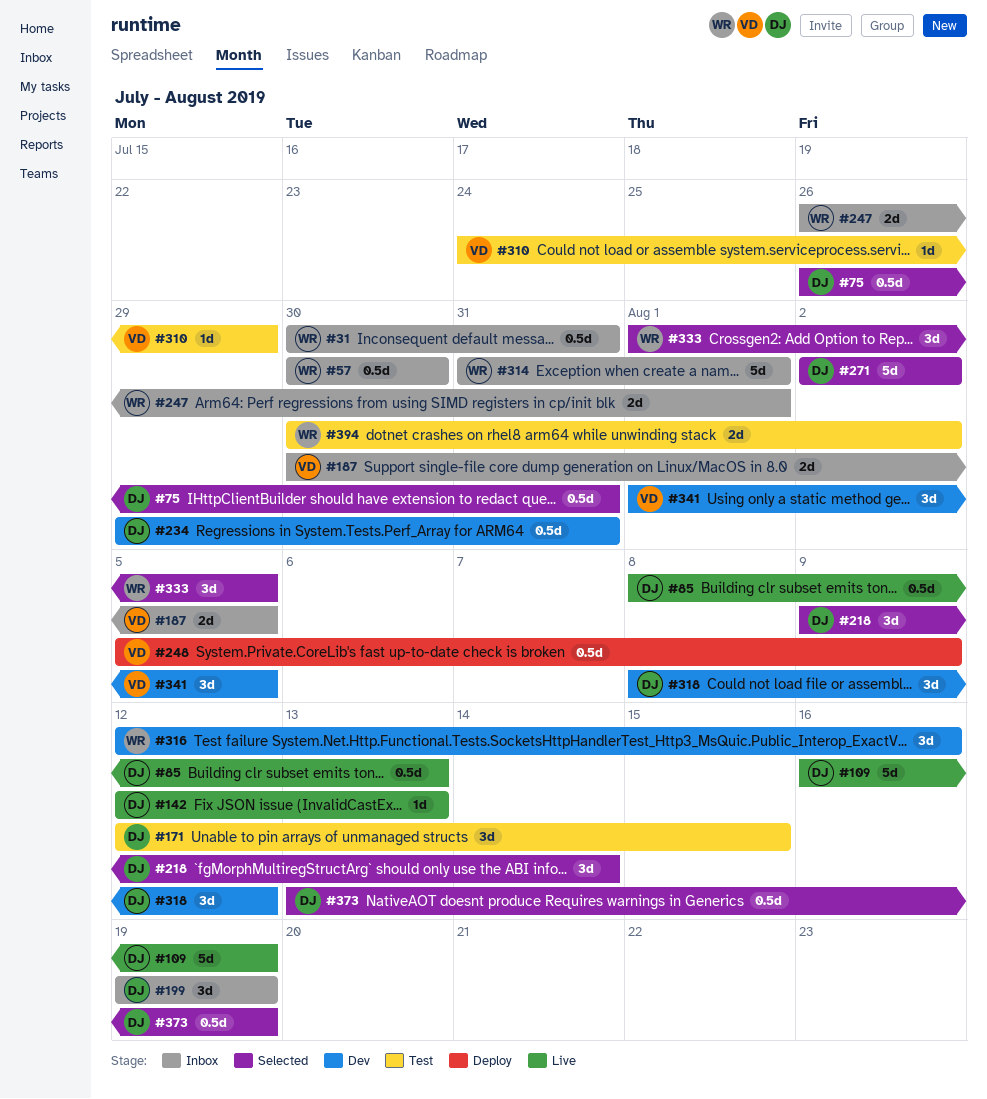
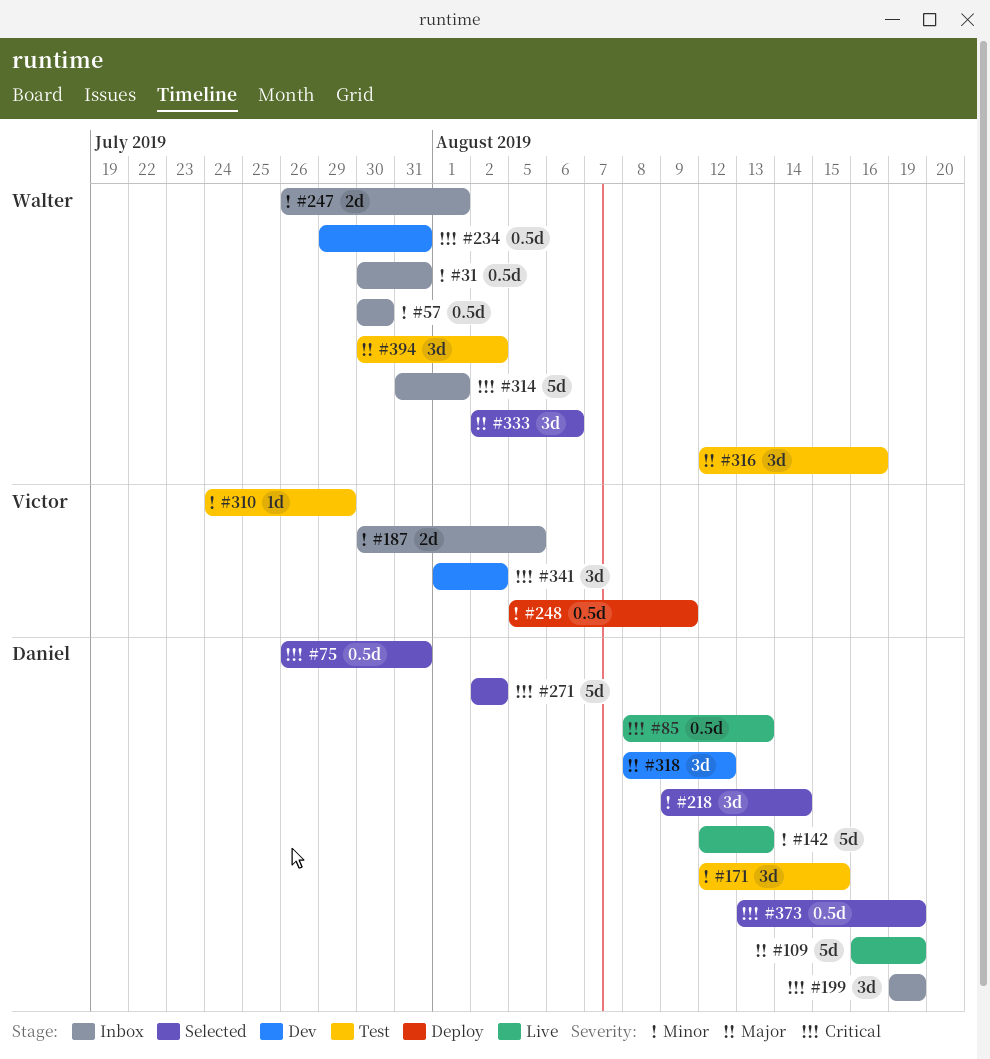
#142, estimate: 1d -> 5d
#234, owner: Daniel -> Walter
#316, status: Dev -> Test
#333, start: Aug 1 -> Aug 2
#333, due: Aug 5 -> Aug 6
#341, due: Aug 5 -> Aug 2
#394, estimate: 2d -> 3d

